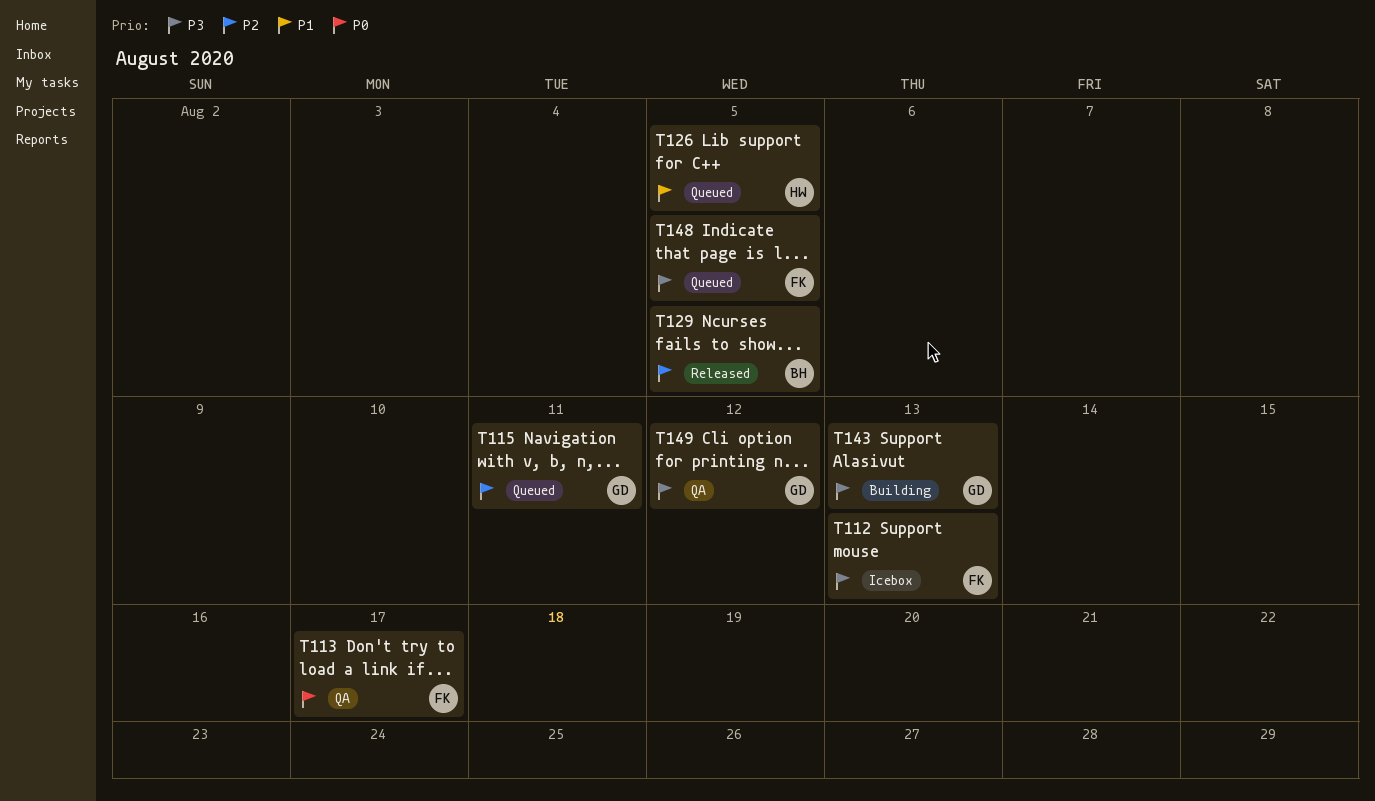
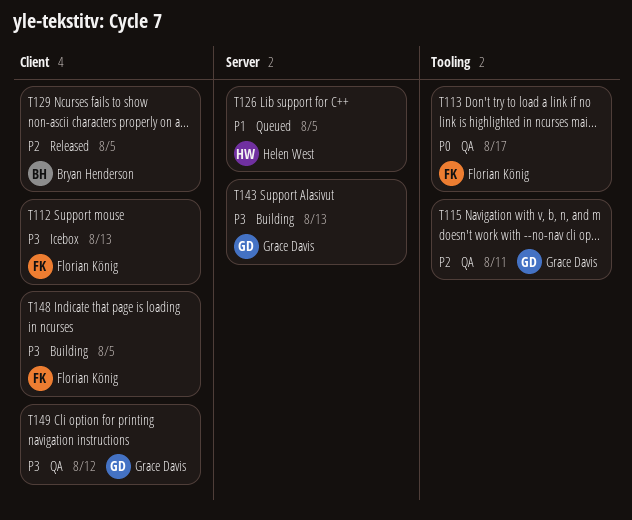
T115, status: Queued -> QA
T148, status: Queued -> Building

